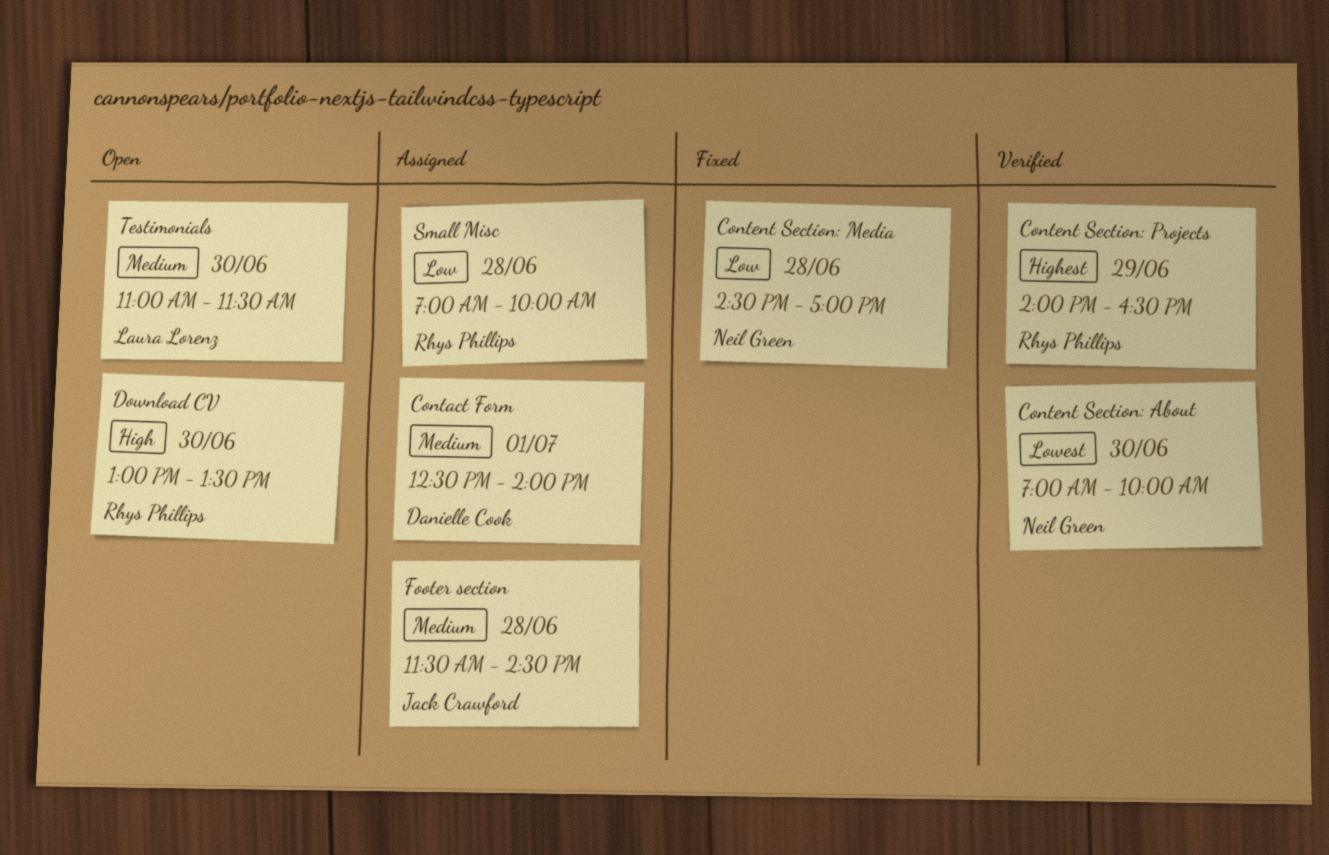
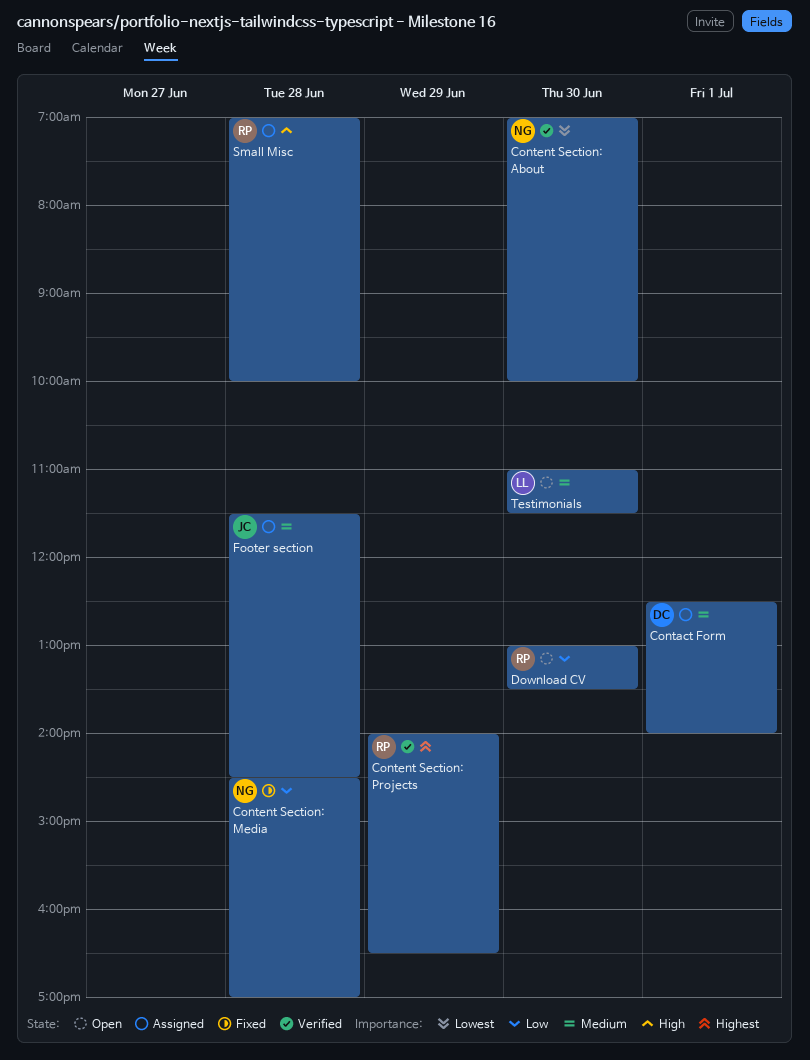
Download CV, priority: High -> Low
Small Misc, priority: Low -> High

